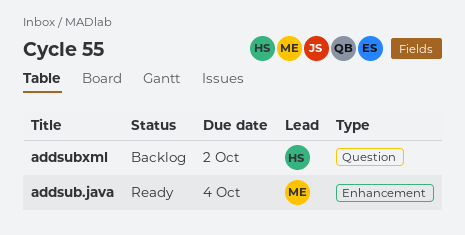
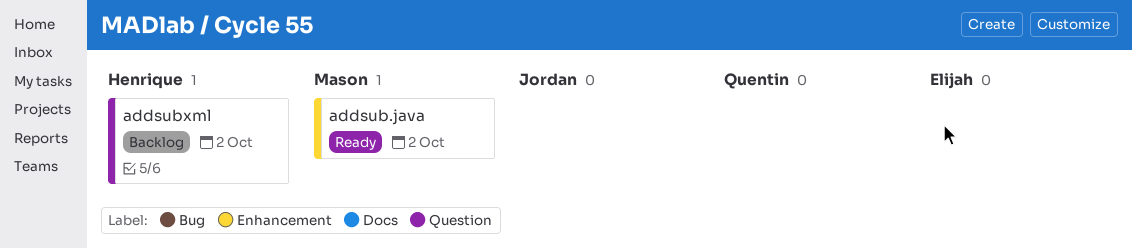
addsub.java, due: Oct 4 -> Oct 2

